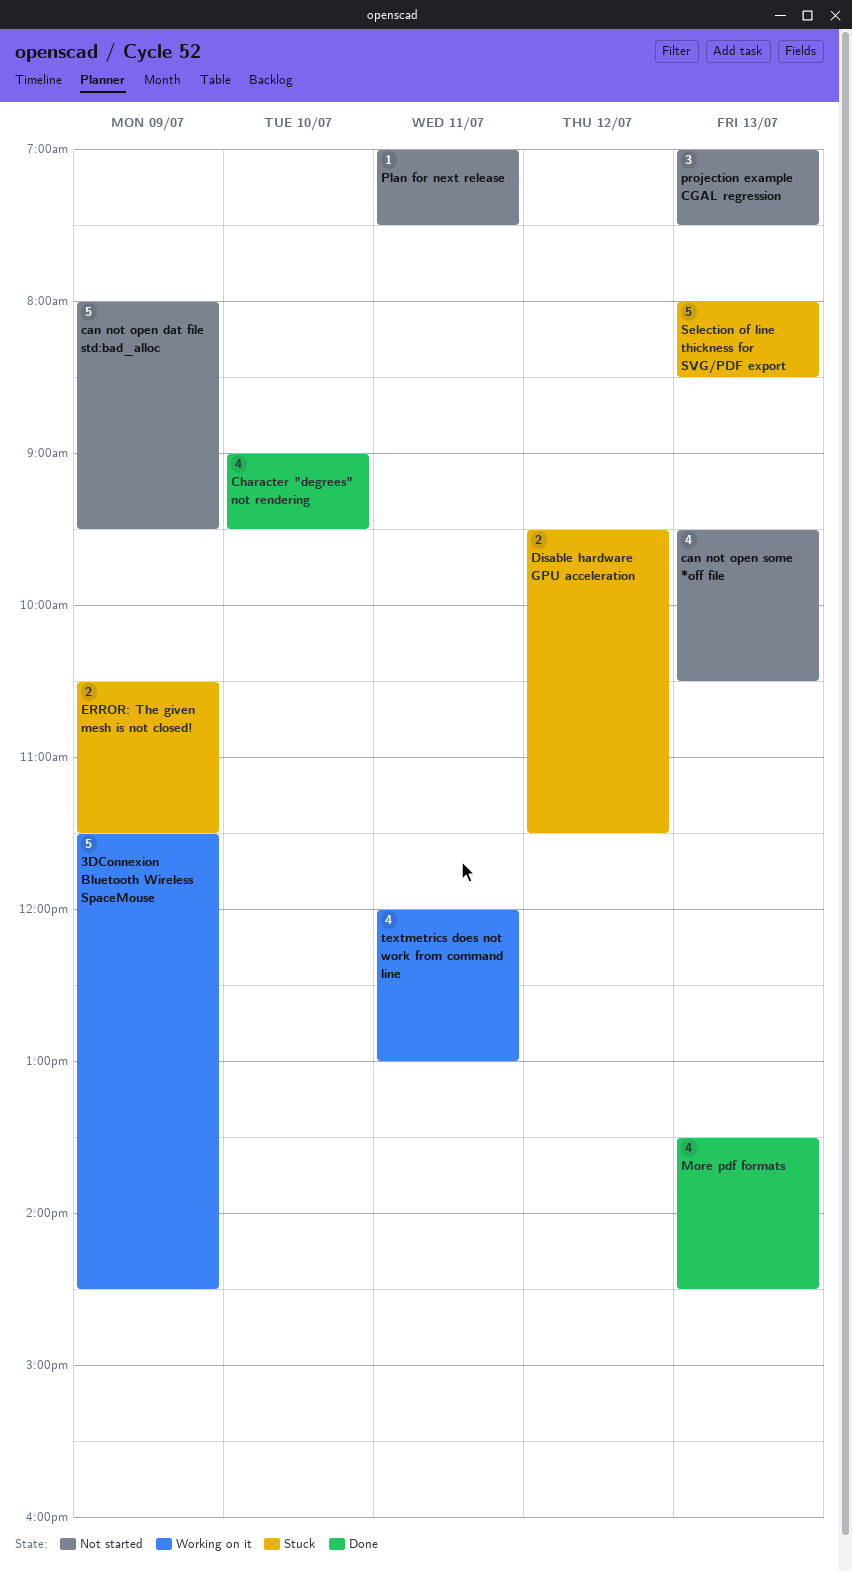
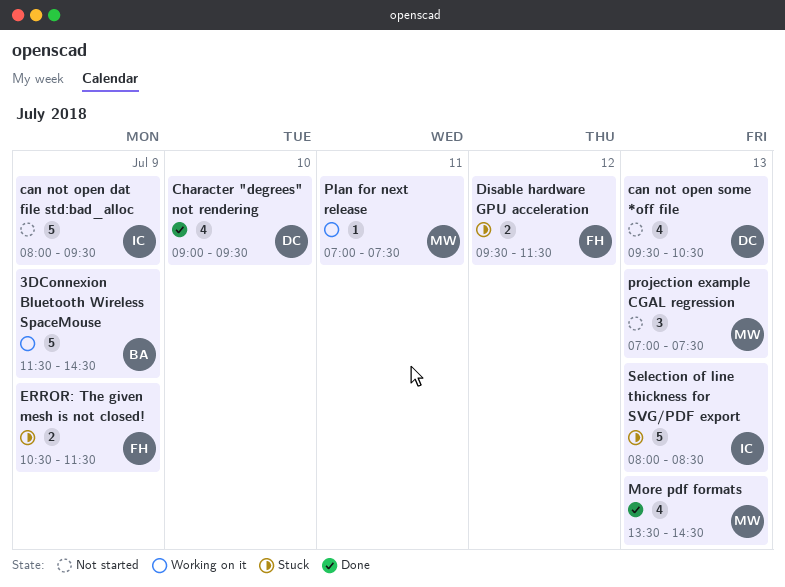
Plan for next release, status: Not started -> Working on it
textmetrics does not work from command line: present -> none

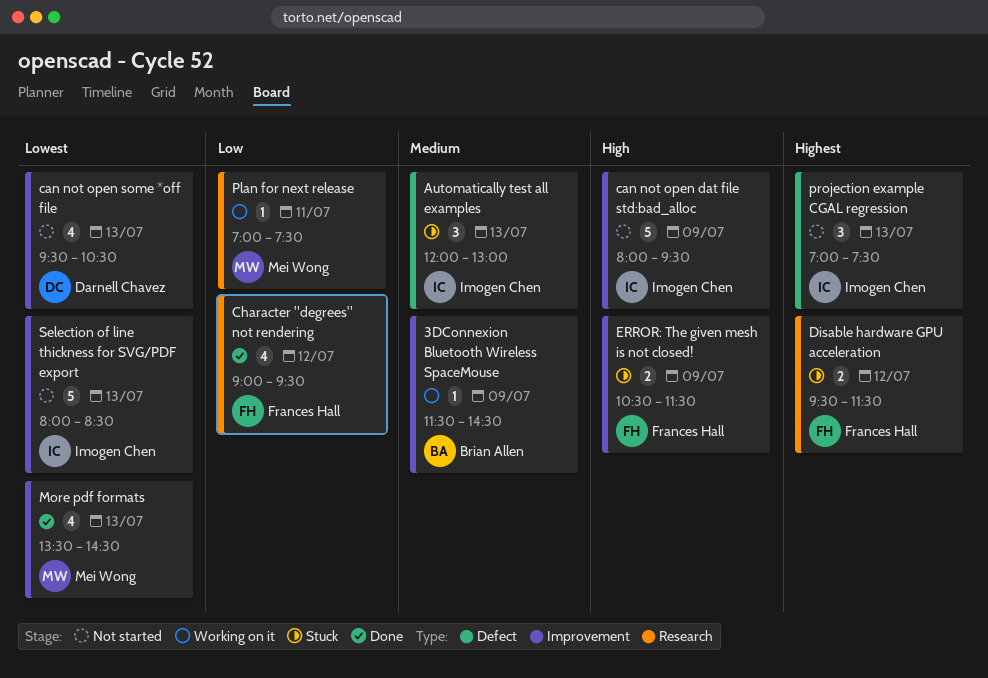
3DConnexion Bluetooth Wireless SpaceMouse, estimate: 5 -> 1
Automatically test all examples: none -> present
Character "degrees" not rendering, owner: Darnell Chavez -> Frances Hall
Character "degrees" not rendering, day: Jul 10 -> Jul 12
projection example CGAL regression, owner: Mei Wong -> Imogen Chen
Selection of line thickness for SVG/PDF export, status: Stuck -> Not started

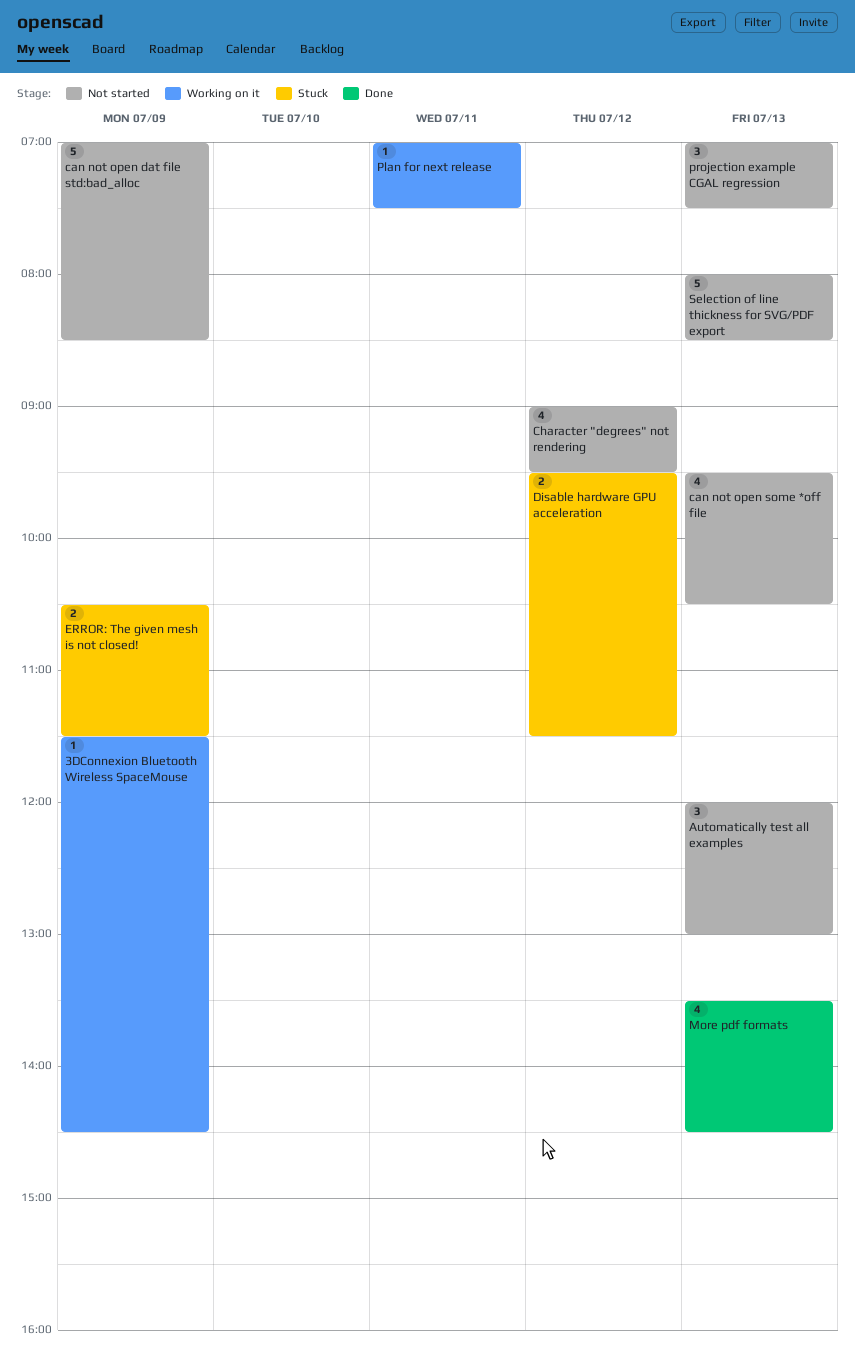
Automatically test all examples, status: Stuck -> Not started
can not open dat file std:bad_alloc, begins: 08:00 -> 07:00
can not open dat file std:bad_alloc, ends: 09:30 -> 08:30
Character "degrees" not rendering, status: Done -> Not started

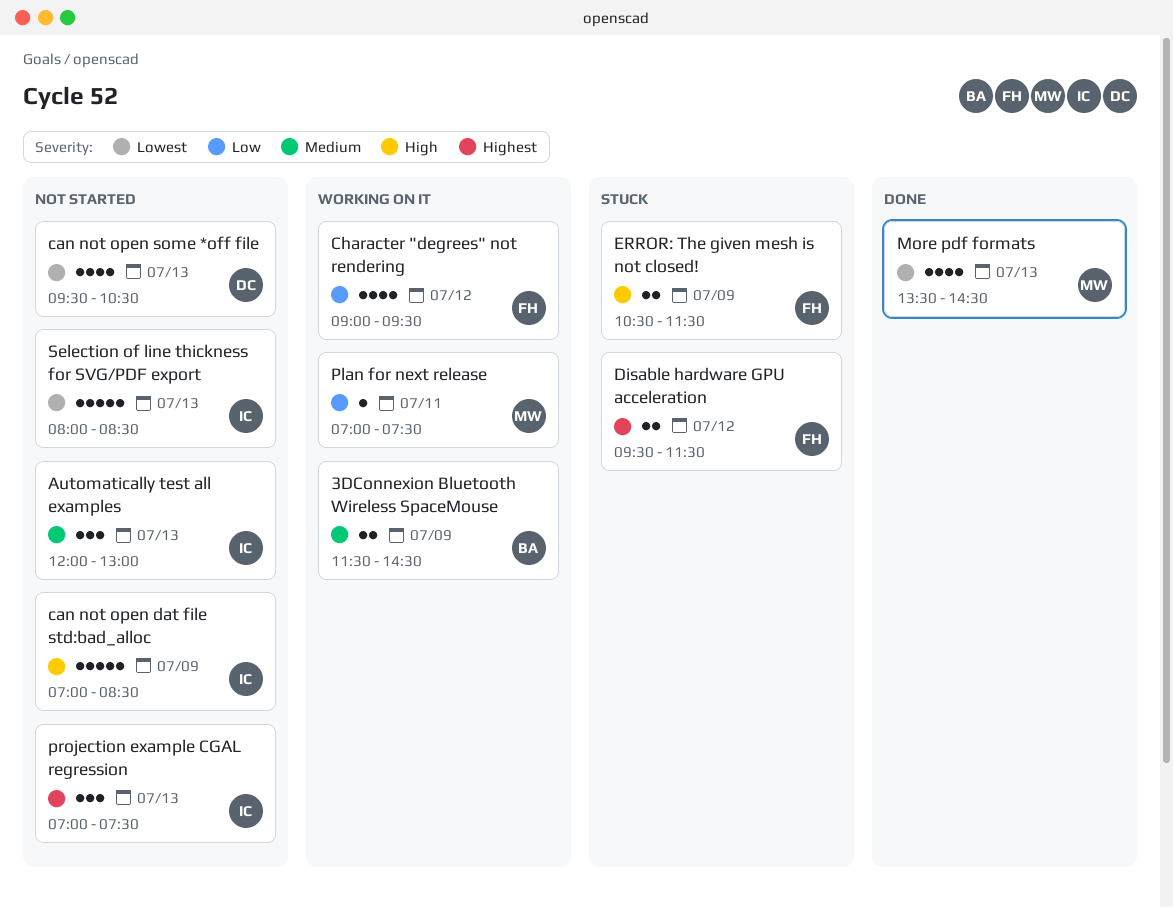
3DConnexion Bluetooth Wireless SpaceMouse, estimate: 1 -> 2
Character "degrees" not rendering, status: Not started -> Working on it

